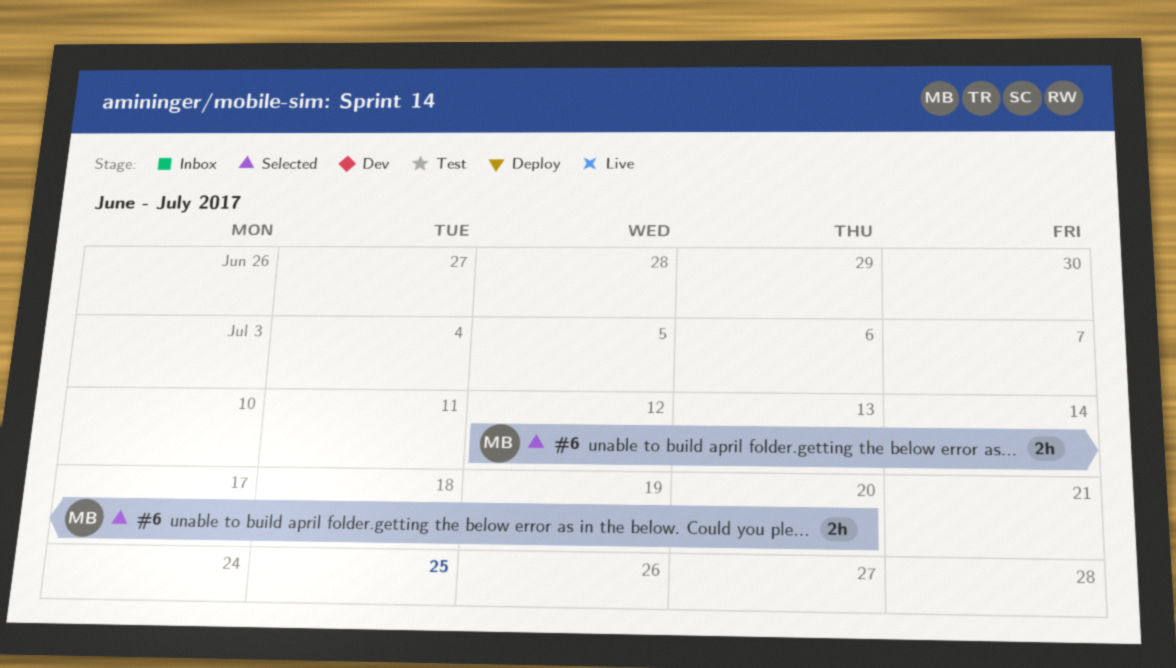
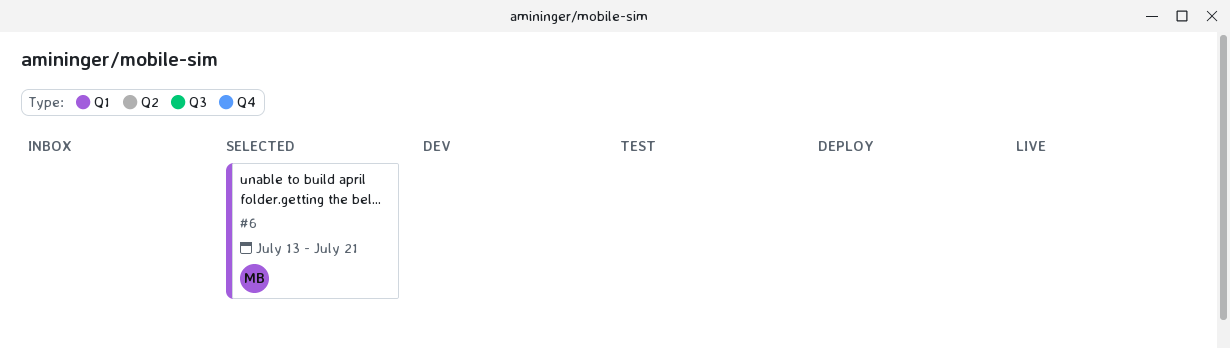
#6, start: Jul 12 -> Jul 13
#6, due: Jul 20 -> Jul 21

